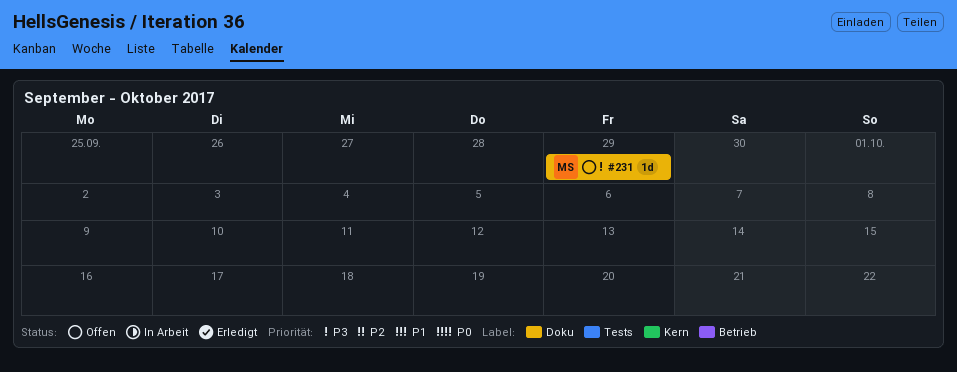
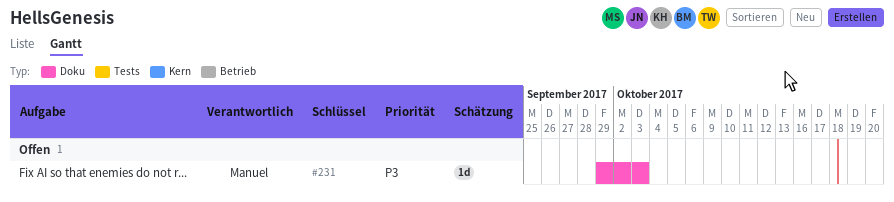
#231, due: Sep 29 -> Oct 3

